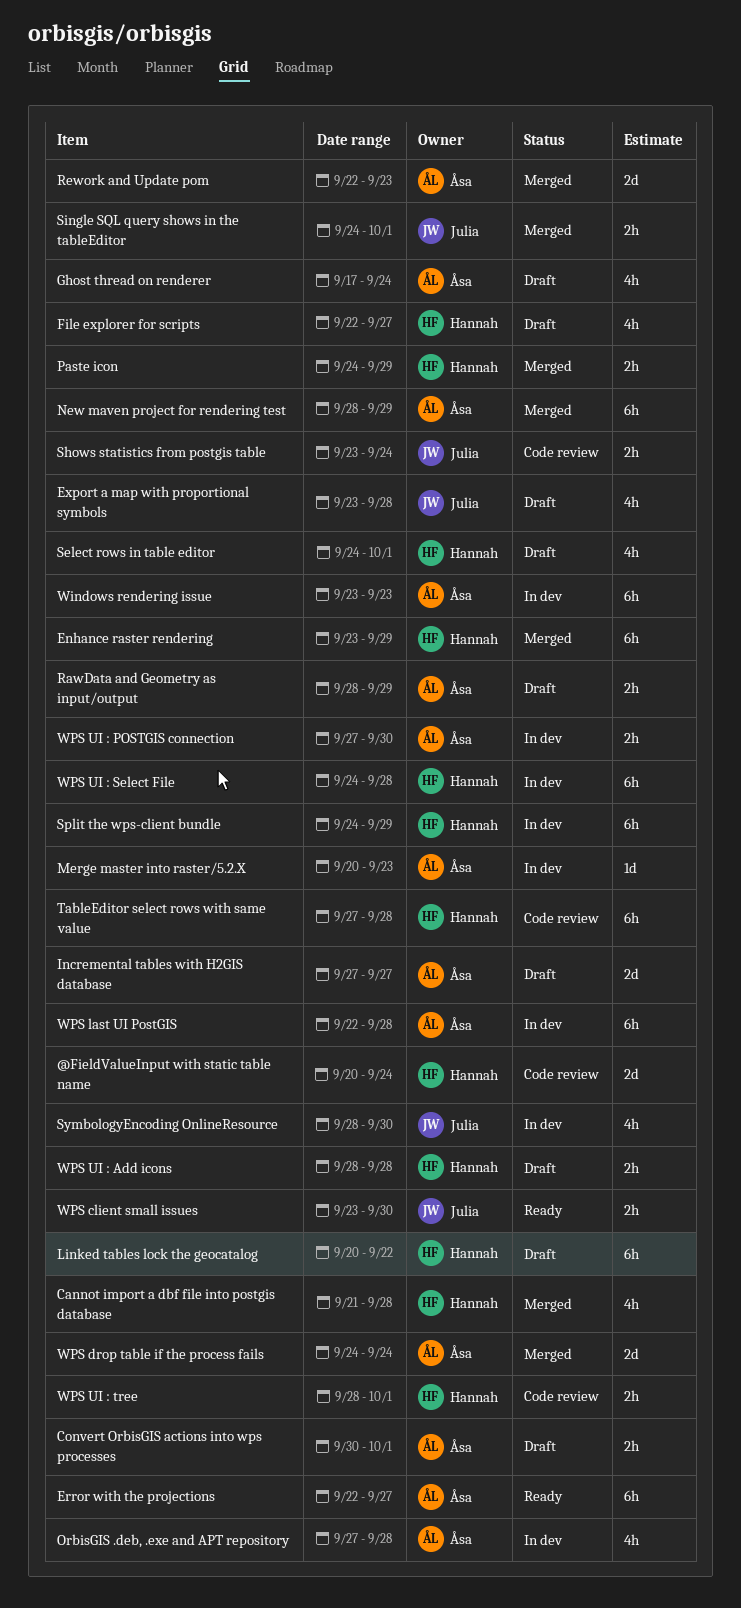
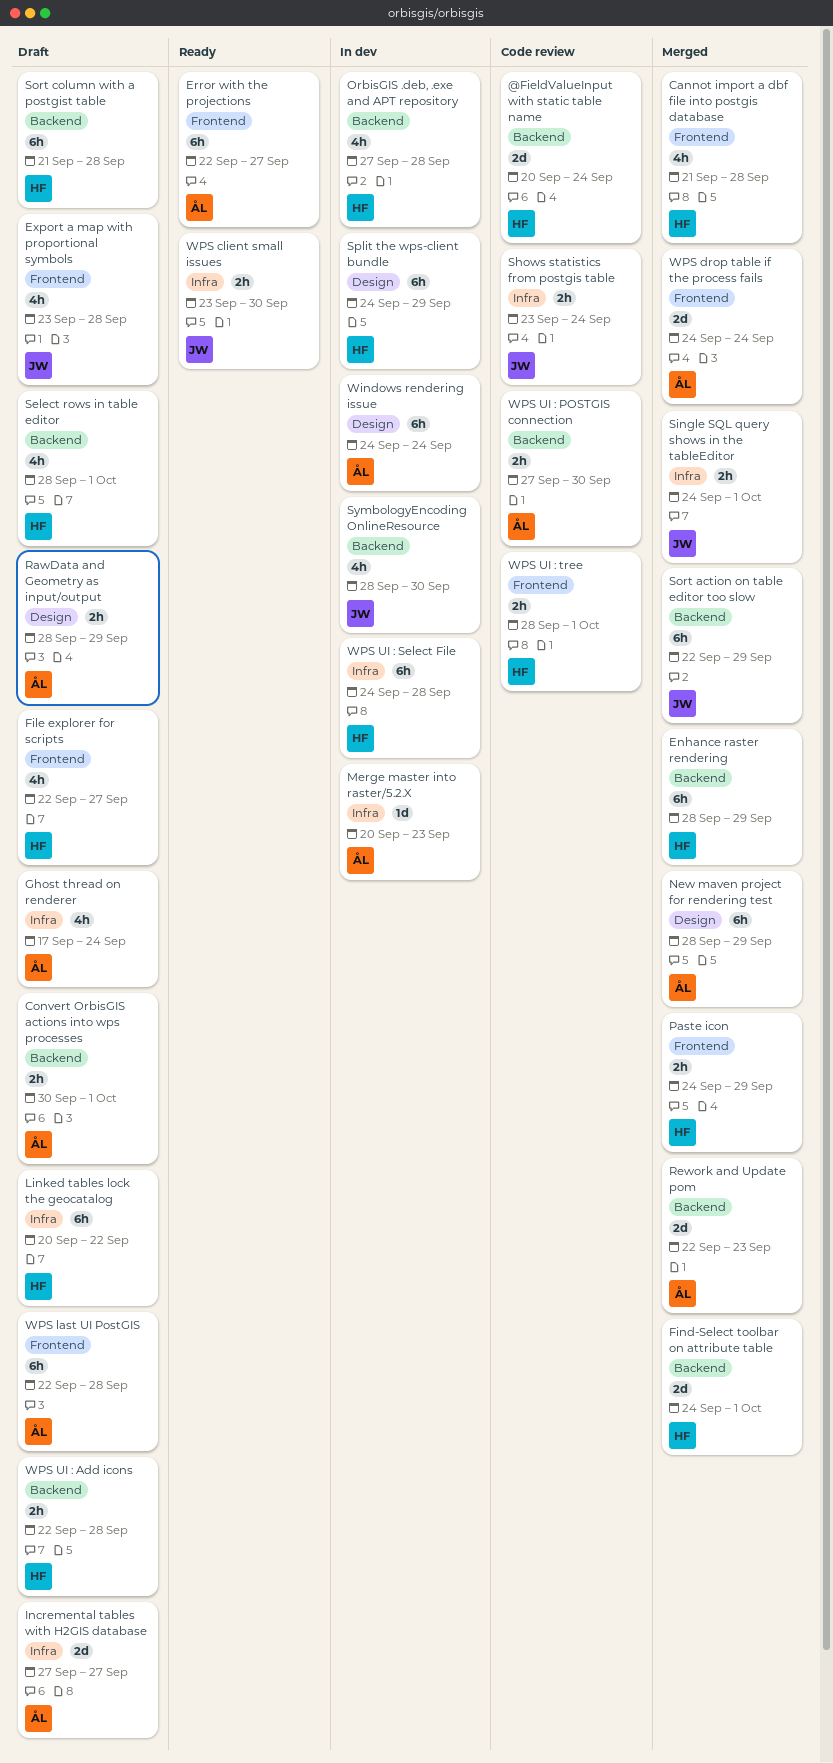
Enhance raster rendering, start: Sep 23 -> Sep 28
Find-Select toolbar on attribute table: none -> present
OrbisGIS .deb, .exe and APT repository, owner: Åsa -> Hannah
Select rows in table editor, start: Sep 24 -> Sep 28
Sort action on table editor too slow: none -> present
Sort column with a postgist table: none -> present
TableEditor select rows with same value: present -> none
Windows rendering issue, start: Sep 23 -> Sep 24
Windows rendering issue, due: Sep 23 -> Sep 24
WPS last UI PostGIS, status: In dev -> Draft
WPS UI : Add icons, start: Sep 28 -> Sep 22
WPS UI : POSTGIS connection, status: In dev -> Code review

